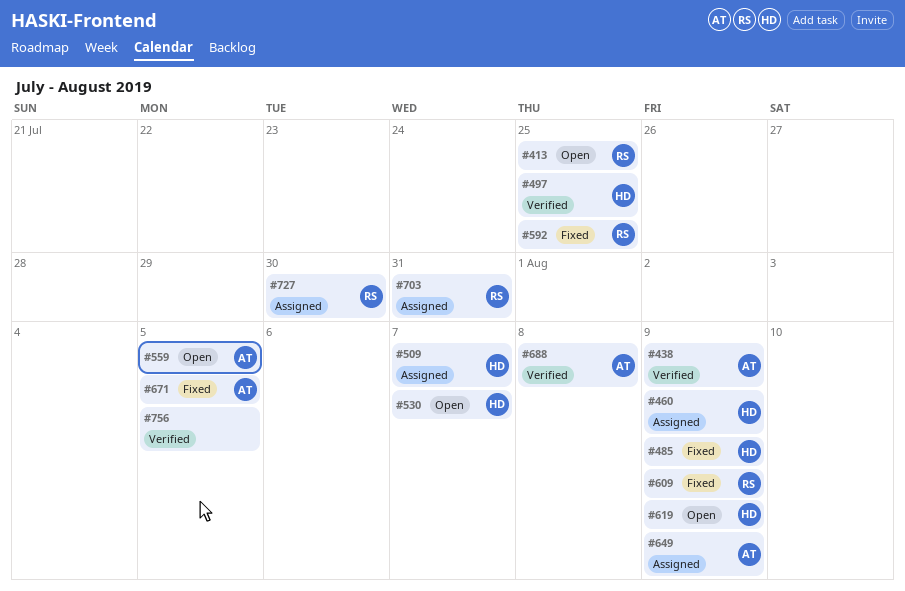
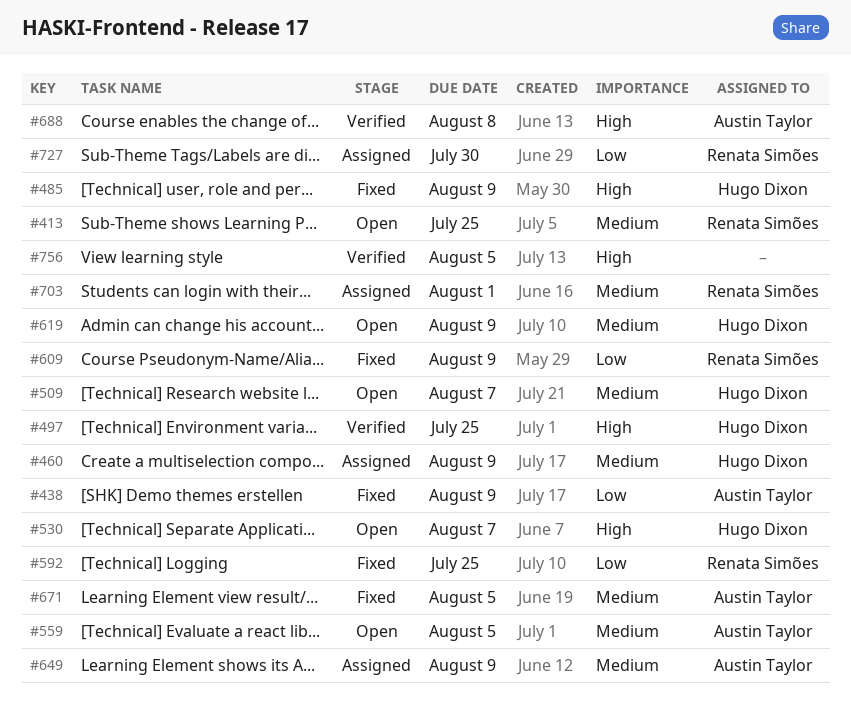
#438, status: Verified -> Fixed
#509, status: Assigned -> Open
#703, due: Jul 31 -> Aug 1

